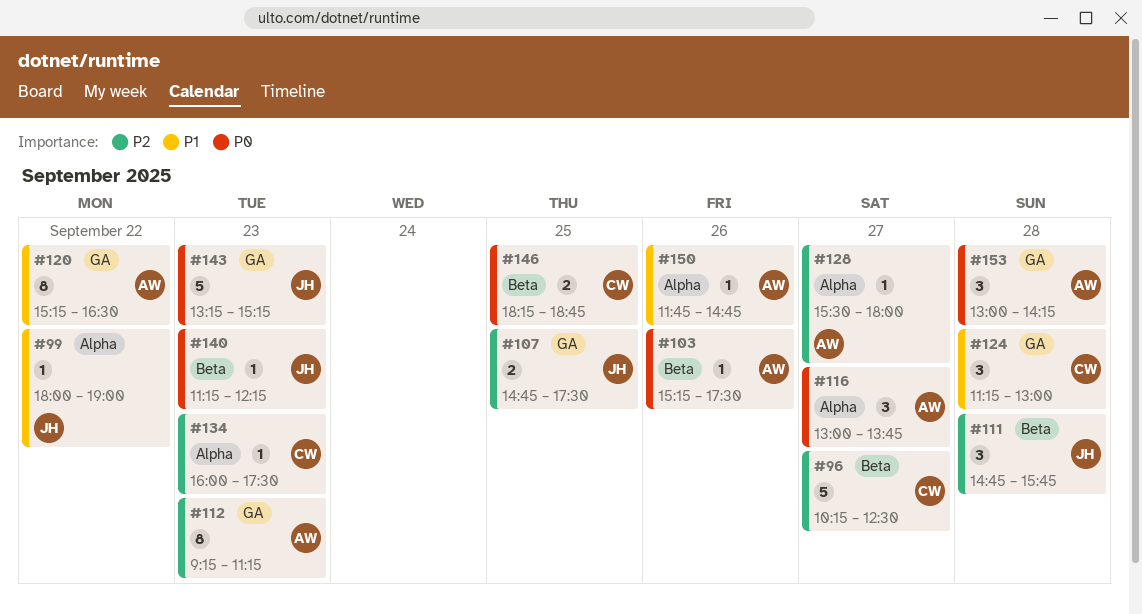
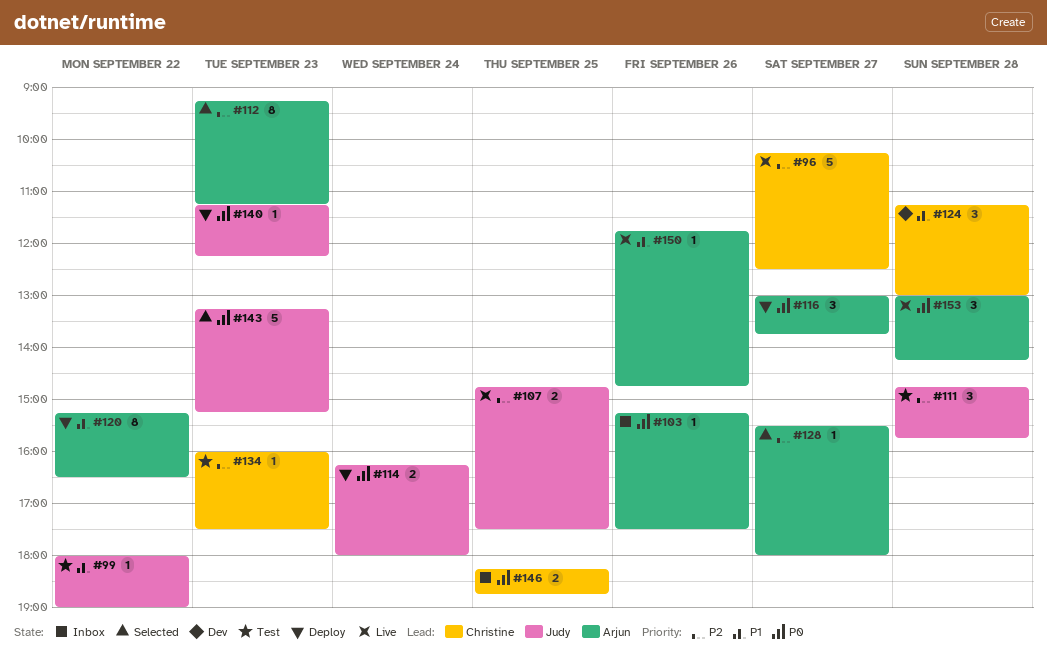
#114: none -> present

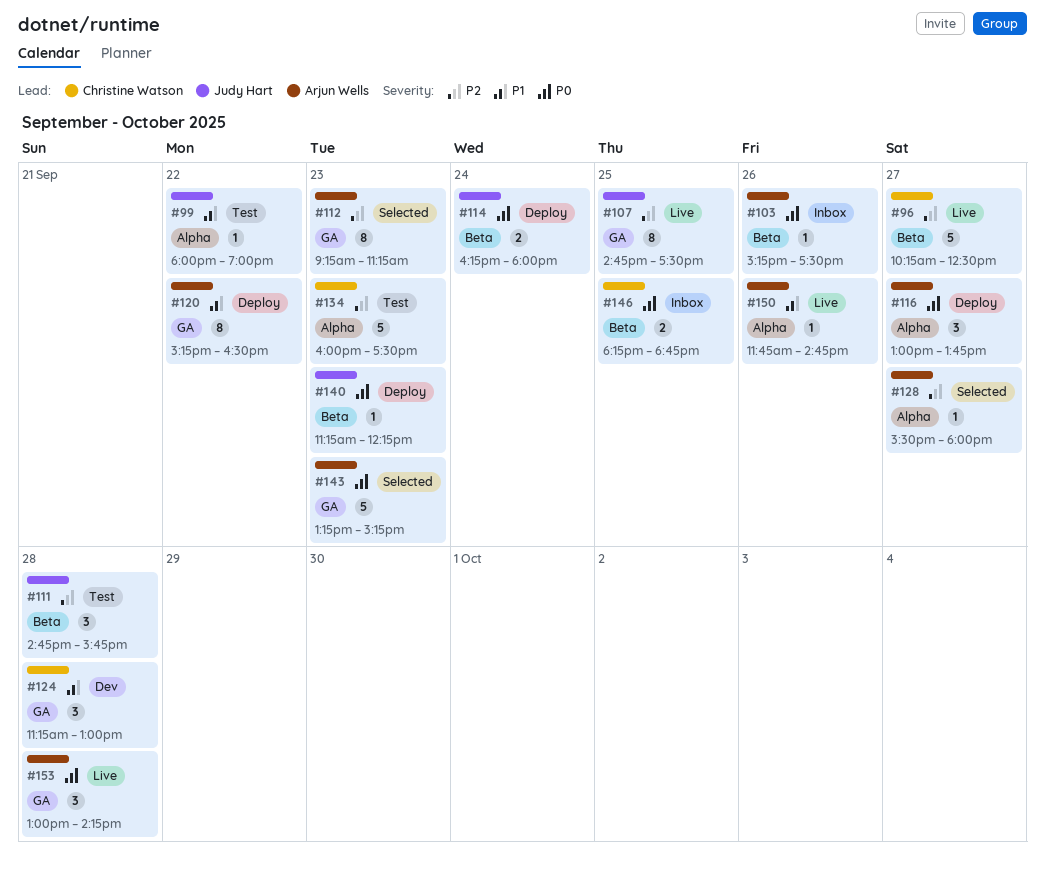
#107, estimate: 2 -> 8
#134, estimate: 1 -> 5
#143, owner: Judy Hart -> Arjun Wells

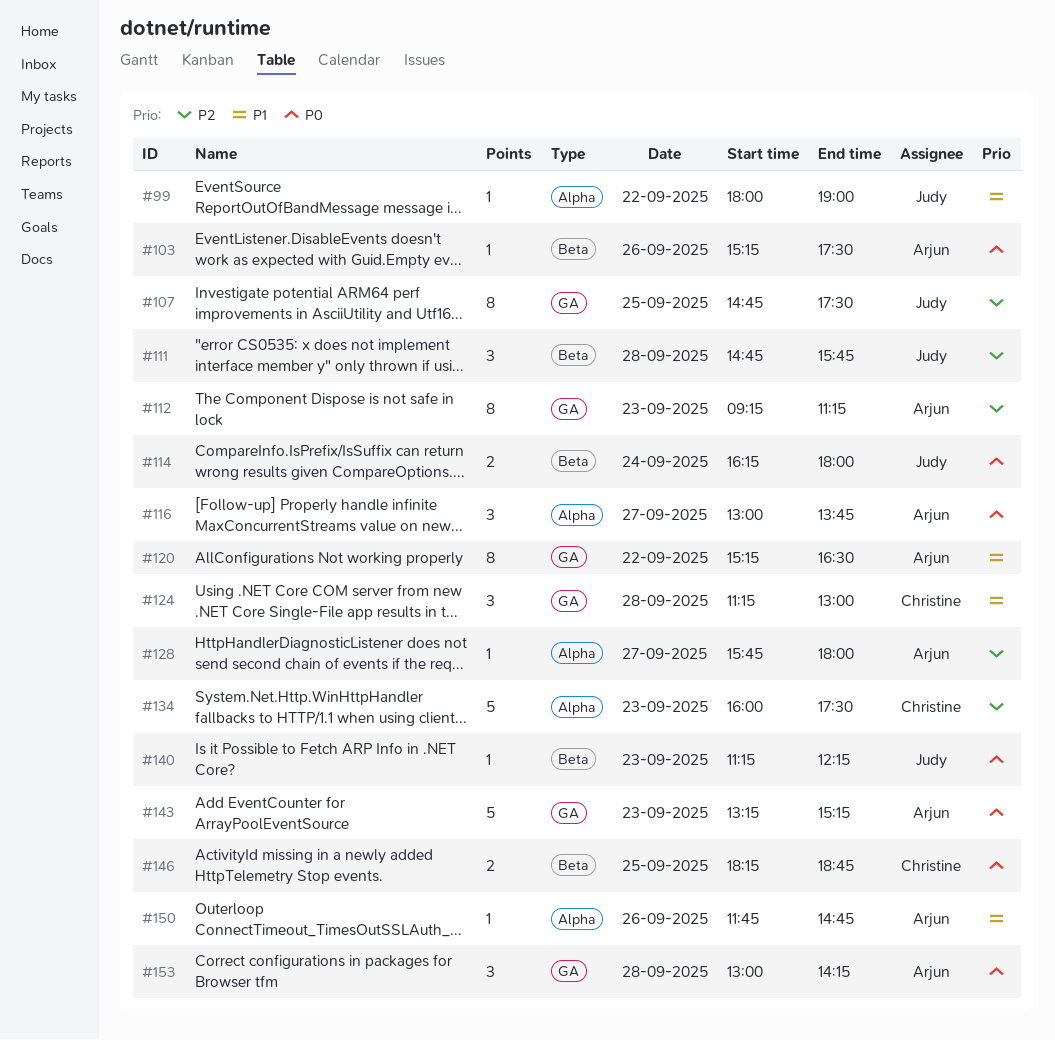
#96: present -> none
#128, begins: 15:30 -> 15:45

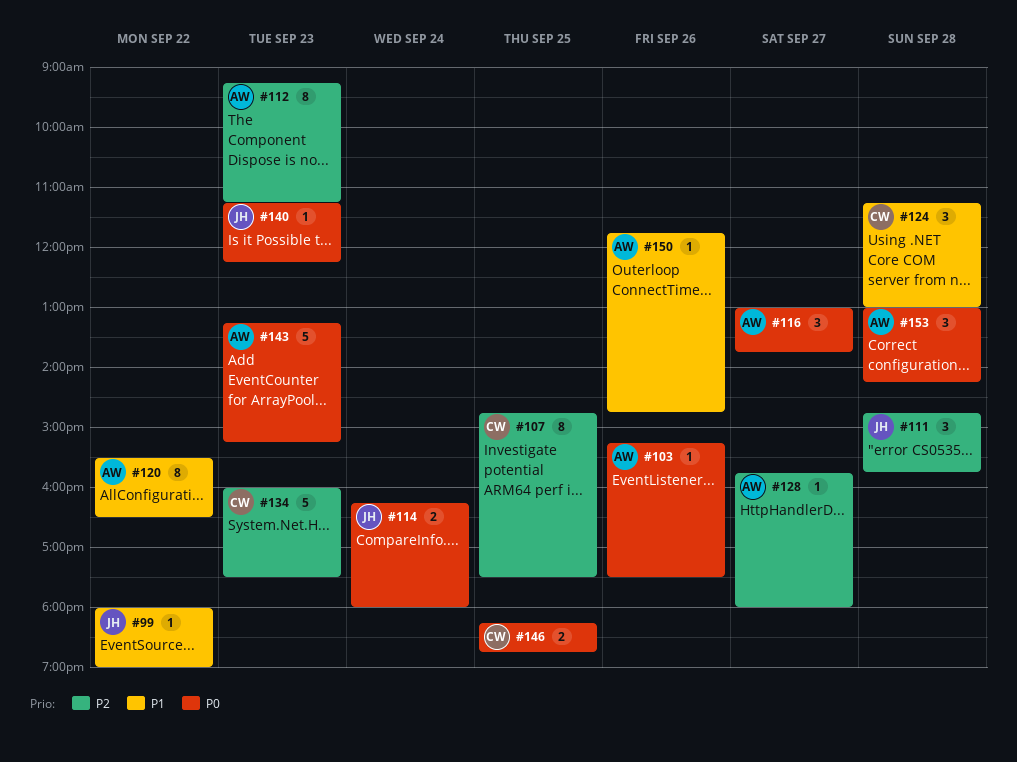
#107, owner: Judy -> Christine
#120, begins: 15:15 -> 15:30

